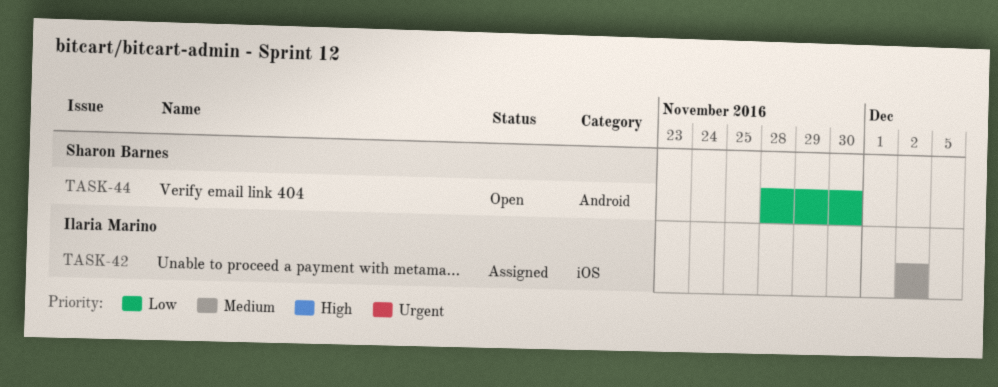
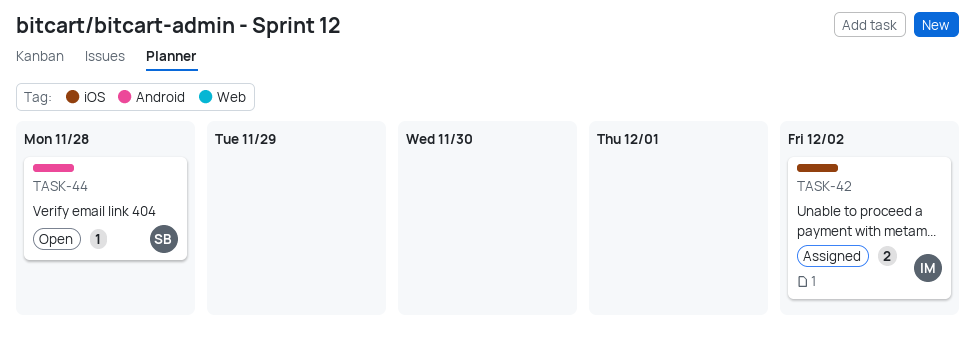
TASK-44, due: Nov 30 -> Nov 28

